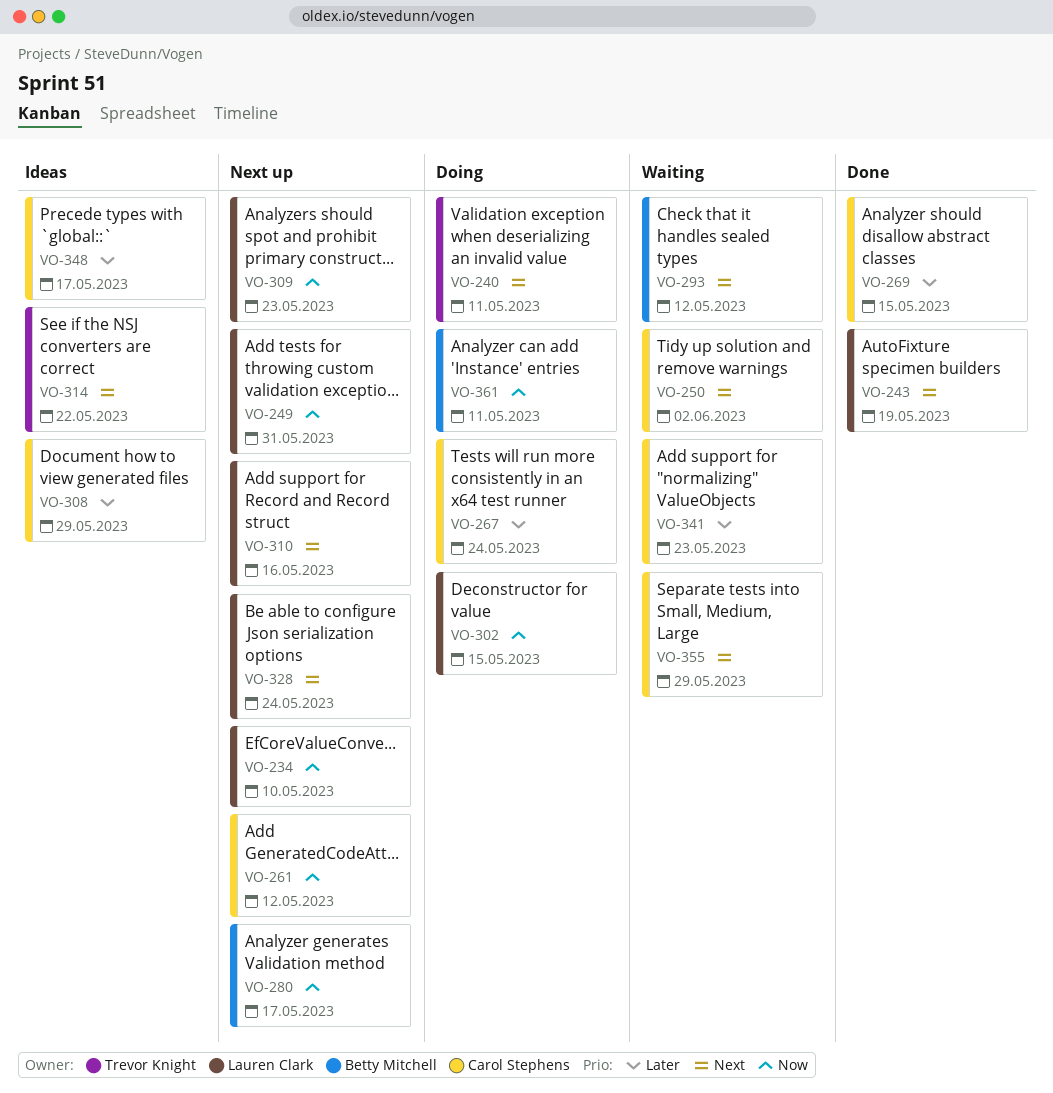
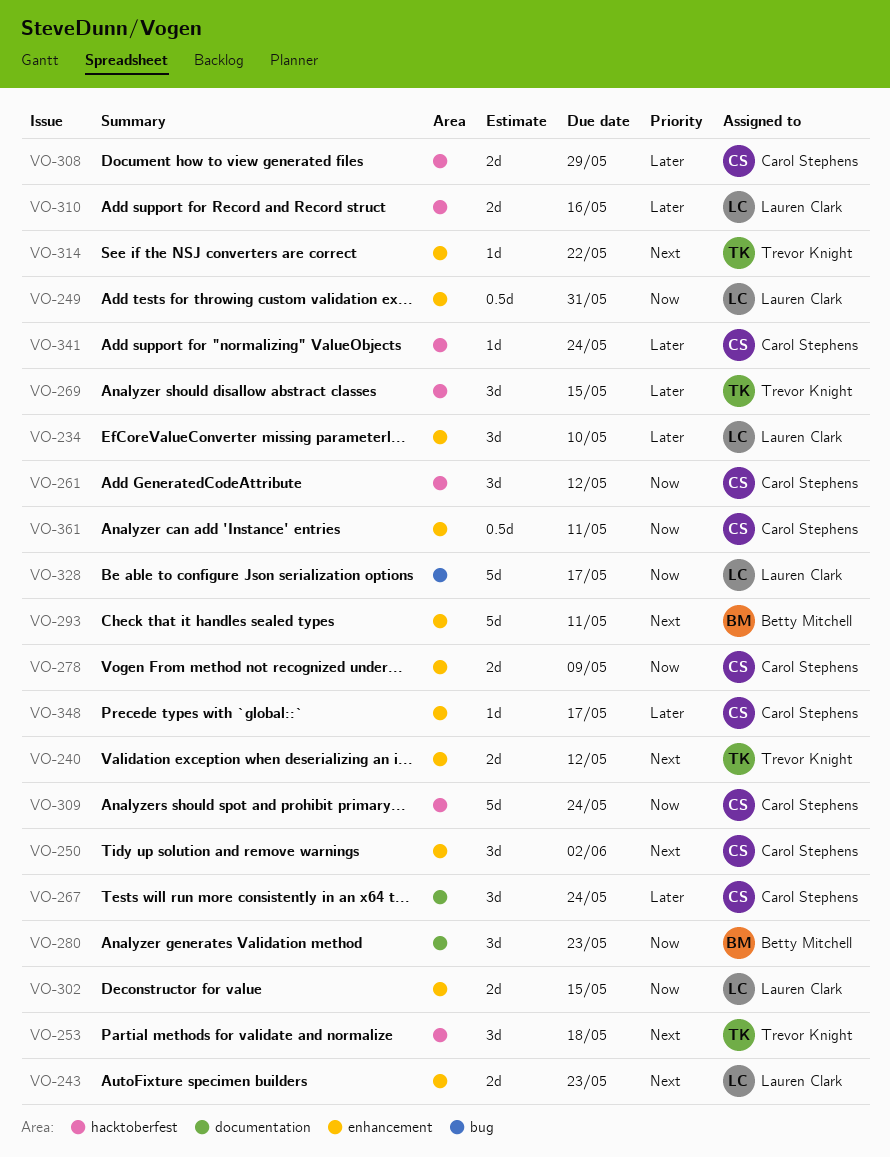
VO-234, priority: Now -> Later
VO-240, due: May 11 -> May 12
VO-243, due: May 19 -> May 23
VO-253: none -> present
VO-269, owner: Carol Stephens -> Trevor Knight
VO-278: none -> present
VO-280, due: May 17 -> May 23
VO-293, due: May 12 -> May 11
VO-309, owner: Lauren Clark -> Carol Stephens
VO-309, due: May 23 -> May 24
VO-310, priority: Next -> Later
VO-328, priority: Next -> Now
VO-328, due: May 24 -> May 17
VO-341, due: May 23 -> May 24
VO-355: present -> none
VO-361, owner: Betty Mitchell -> Carol Stephens

